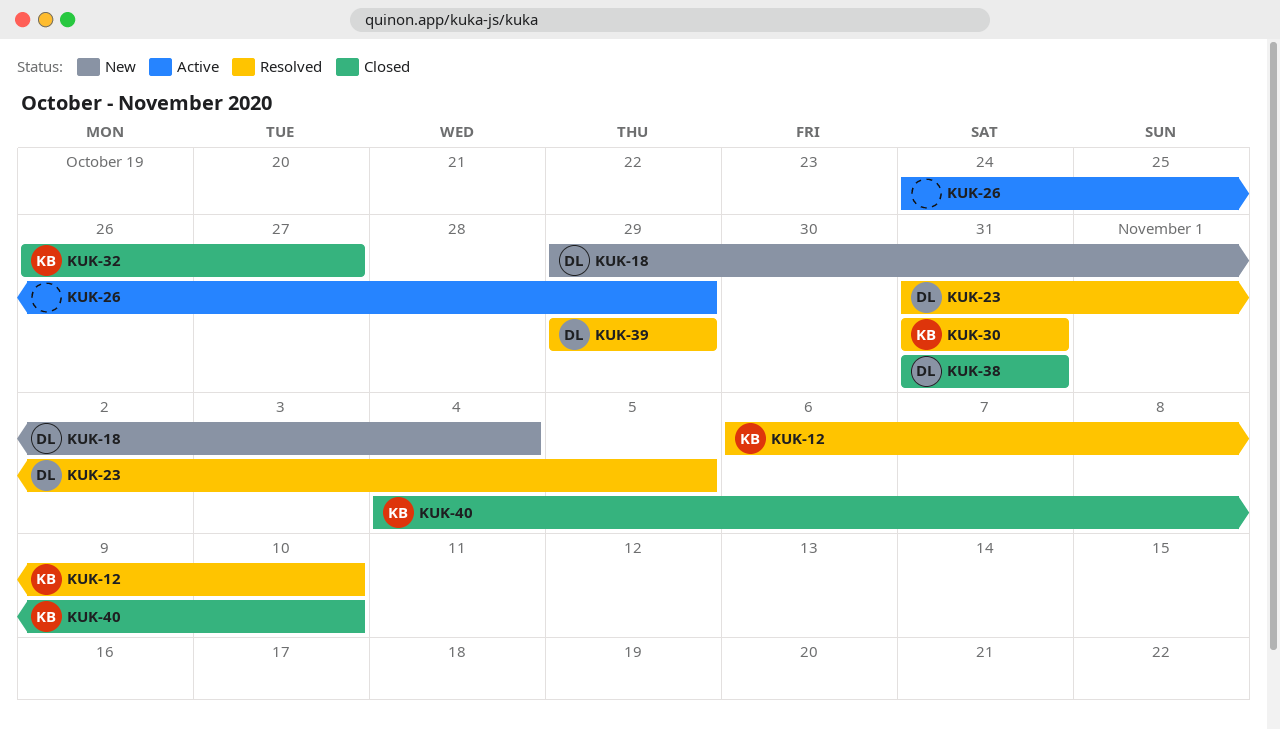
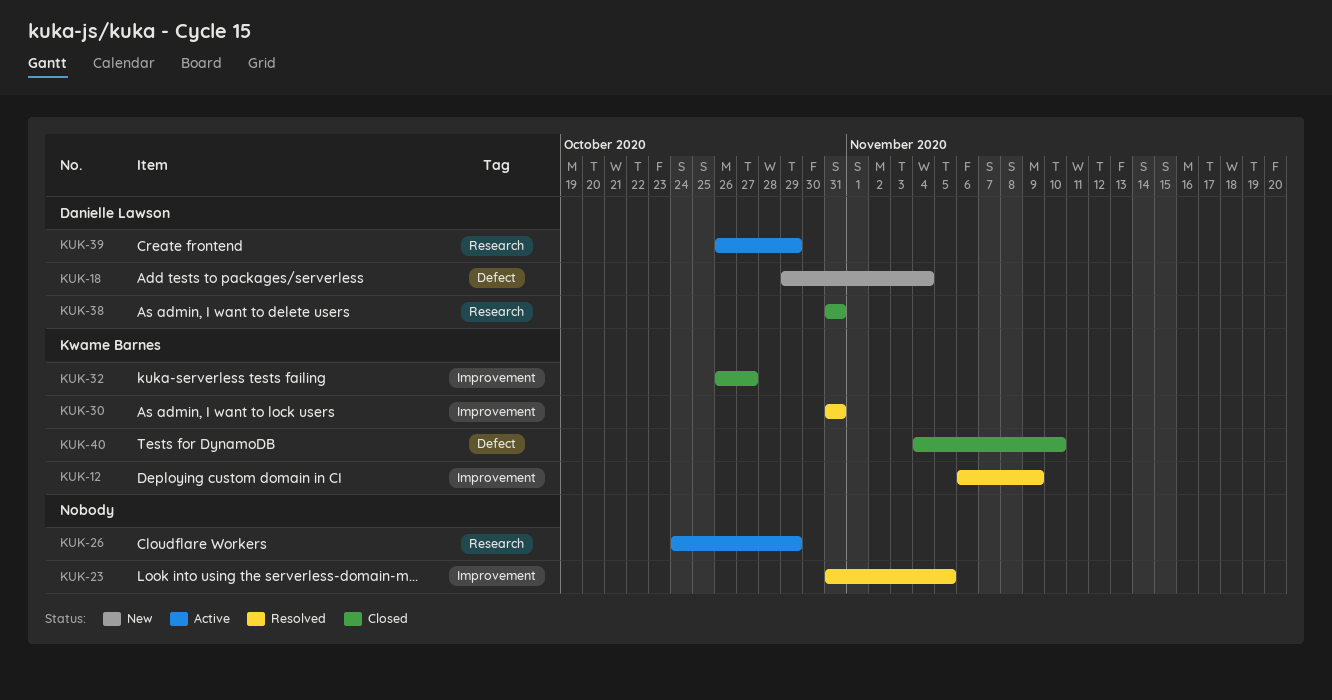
KUK-12, due: Nov 10 -> Nov 9
KUK-23, owner: Danielle Lawson -> none
KUK-39, status: Resolved -> Active
KUK-39, start: Oct 29 -> Oct 26

